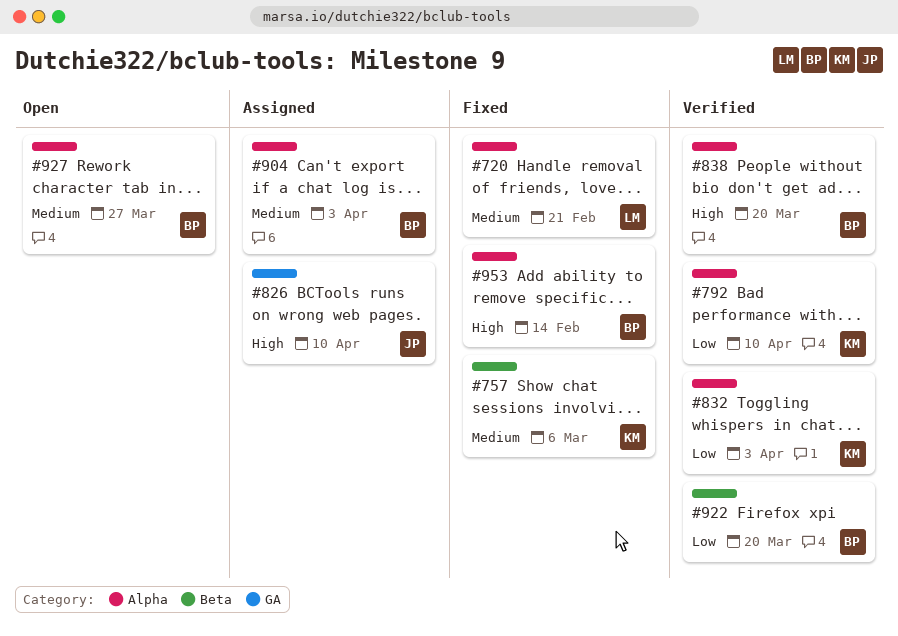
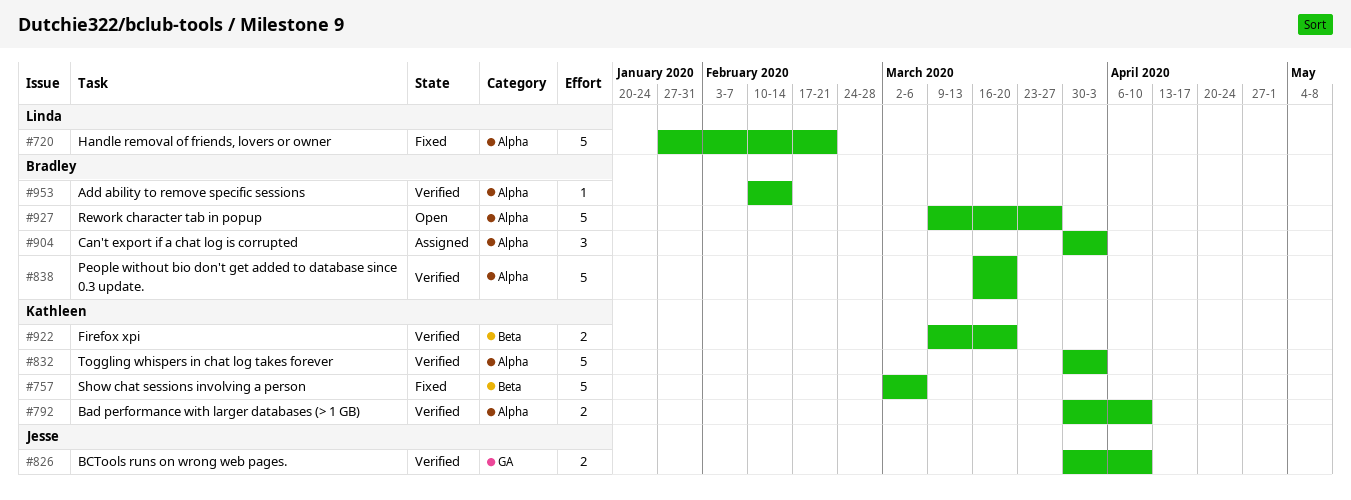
#826, status: Assigned -> Verified
#922, owner: Bradley -> Kathleen
#953, status: Fixed -> Verified

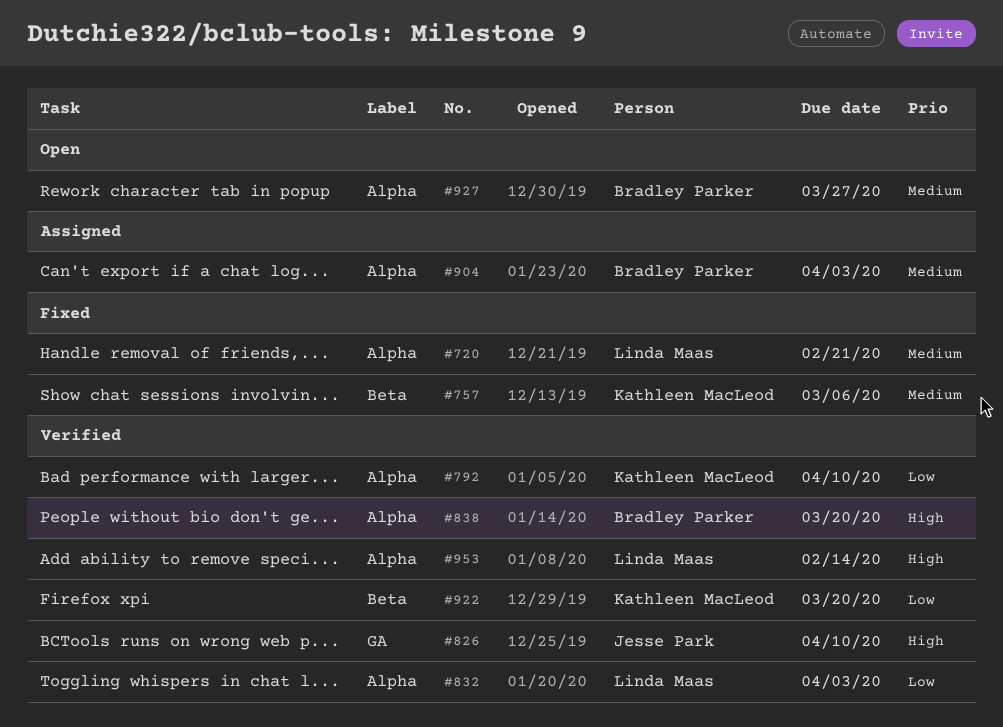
#832, owner: Kathleen MacLeod -> Linda Maas
#953, owner: Bradley Parker -> Linda Maas

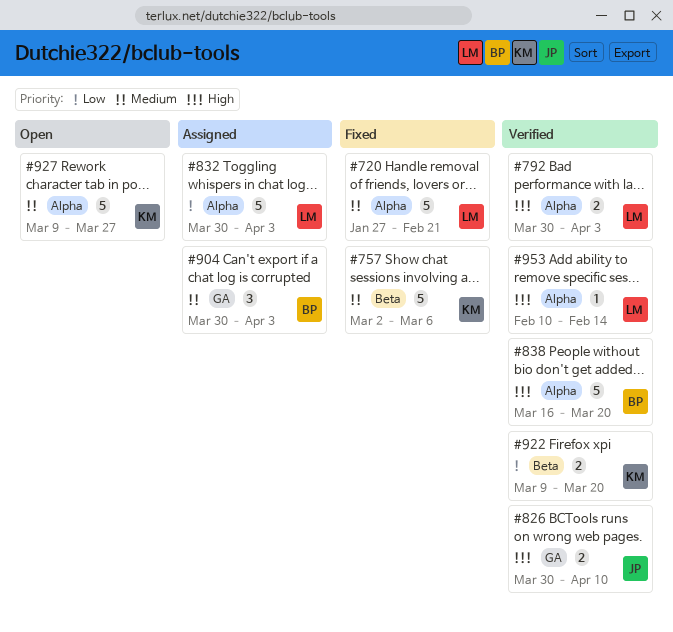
#792, owner: Kathleen MacLeod -> Linda Maas
#792, priority: Low -> High
#792, due: Apr 10 -> Apr 3
#832, status: Verified -> Assigned
#904, label: Alpha -> GA
#927, owner: Bradley Parker -> Kathleen MacLeod

